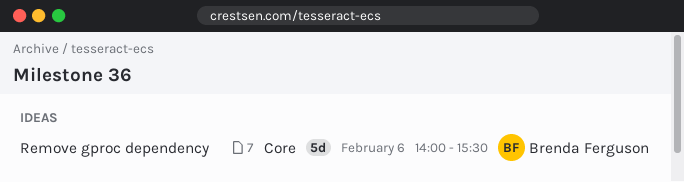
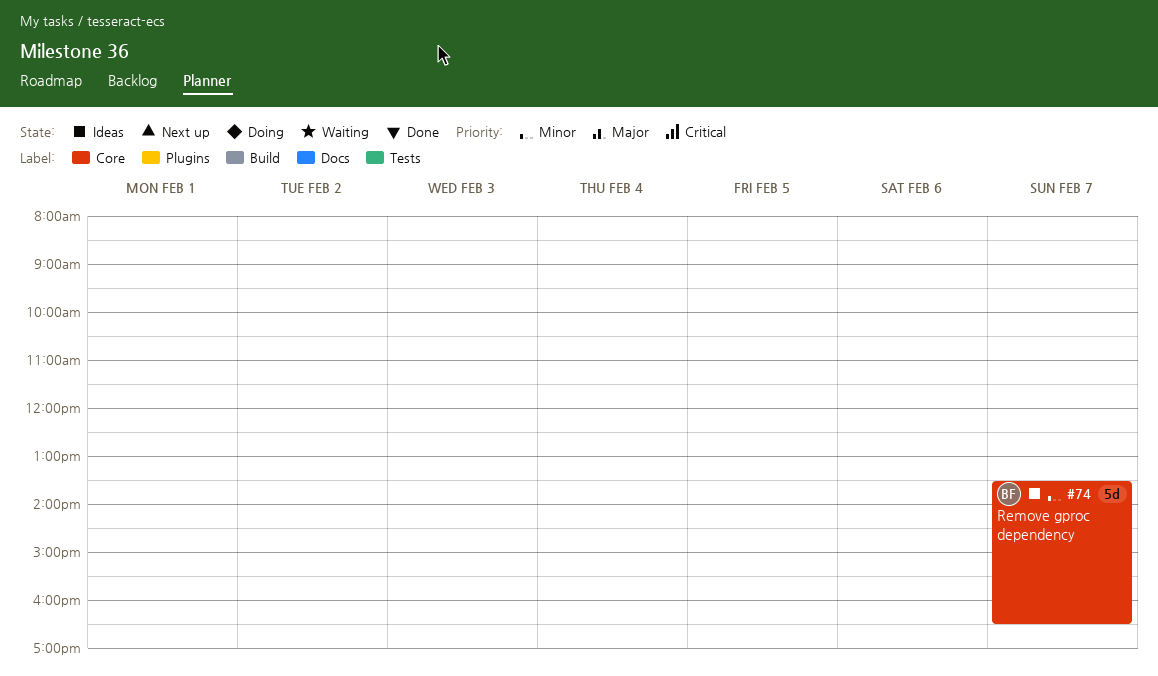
Remove gproc dependency, day: Feb 6 -> Feb 7
Remove gproc dependency, begins: 14:00 -> 13:30
Remove gproc dependency, ends: 15:30 -> 16:30

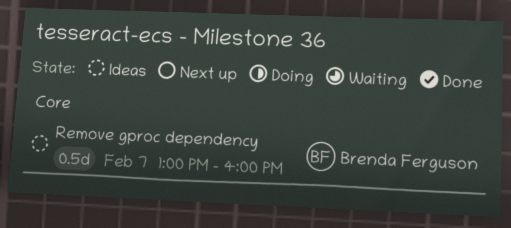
Remove gproc dependency, estimate: 5d -> 0.5d
Remove gproc dependency, begins: 13:30 -> 13:00
Remove gproc dependency, ends: 16:30 -> 16:00

